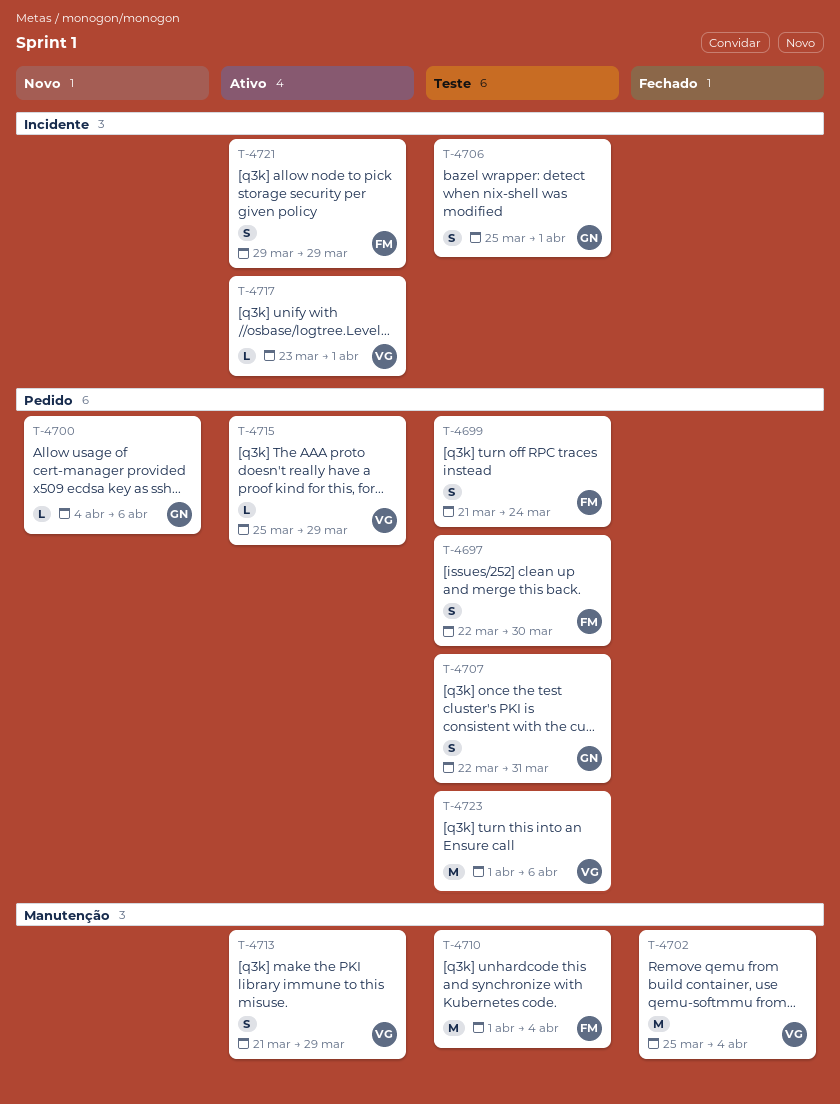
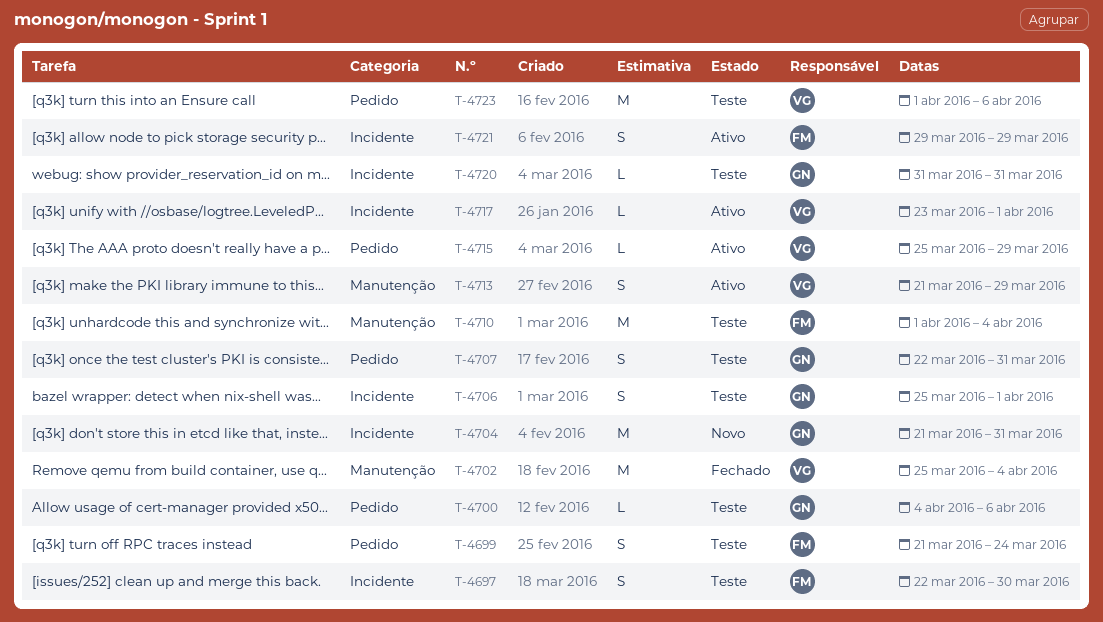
T-4697, label: Pedido -> Incidente
T-4700, status: Novo -> Teste
T-4704: none -> present
T-4720: none -> present

